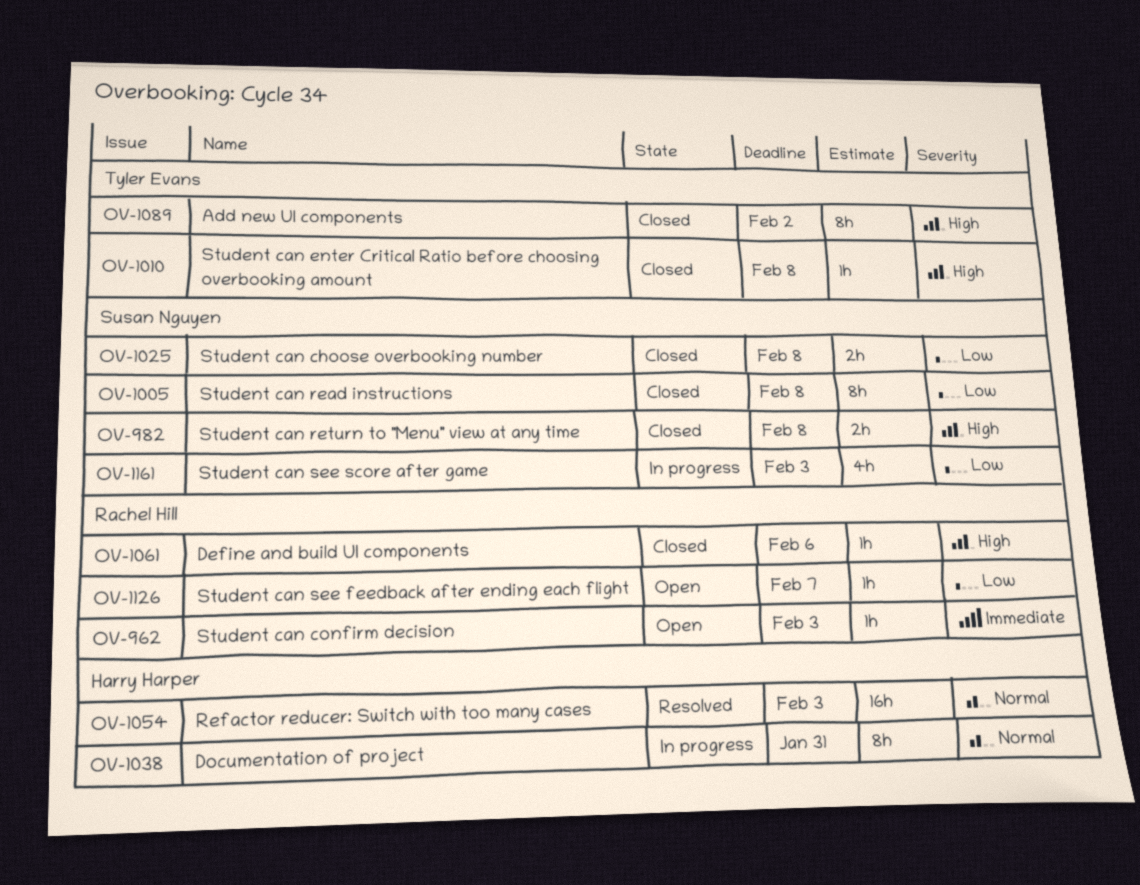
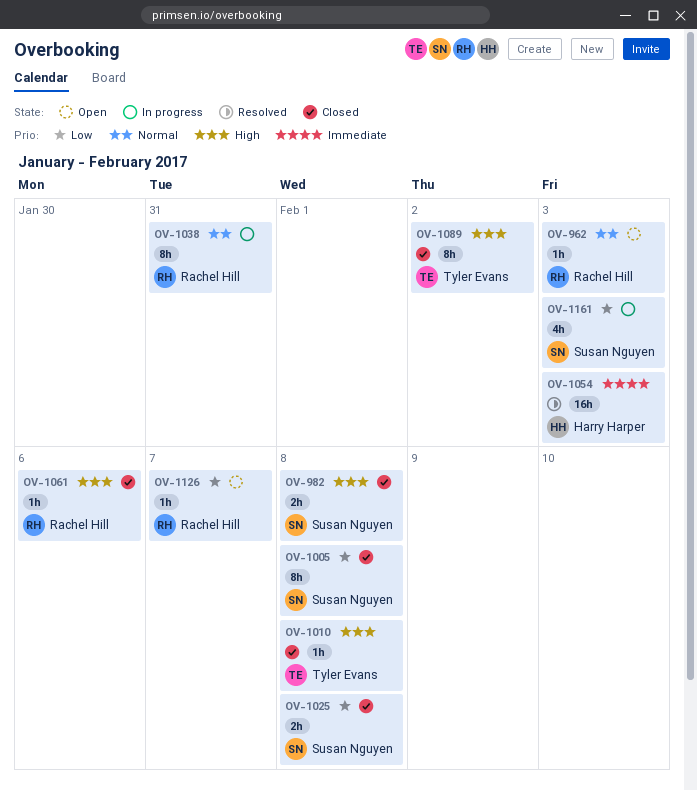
OV-962, priority: Immediate -> Normal
OV-1038, owner: Harry Harper -> Rachel Hill
OV-1054, priority: Normal -> Immediate

